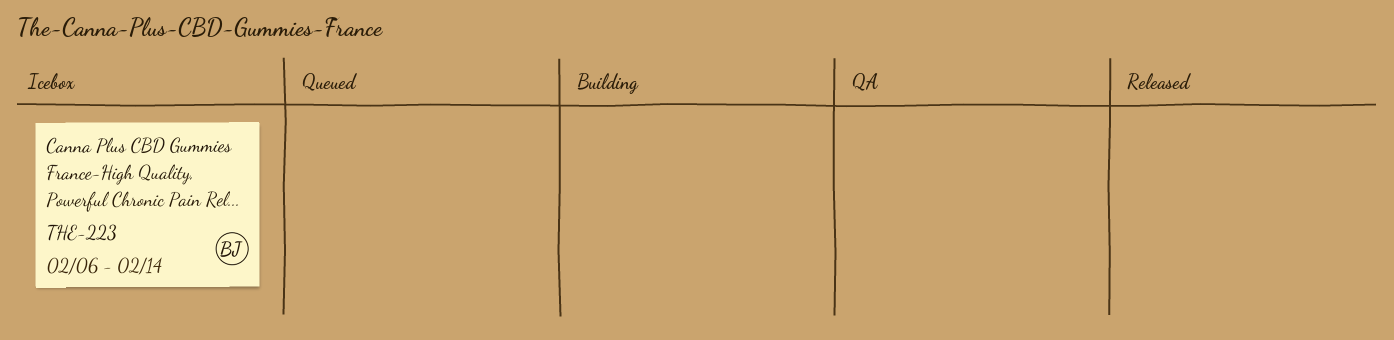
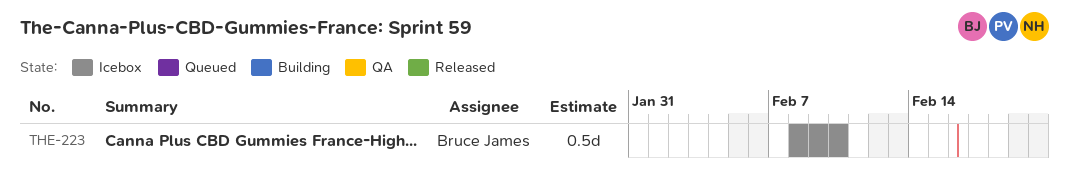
THE-223, start: Feb 6 -> Feb 8
THE-223, due: Feb 14 -> Feb 10

